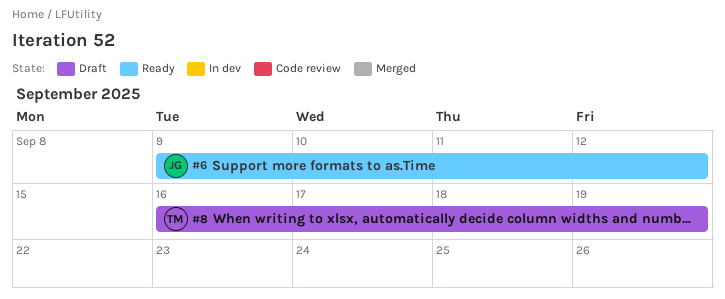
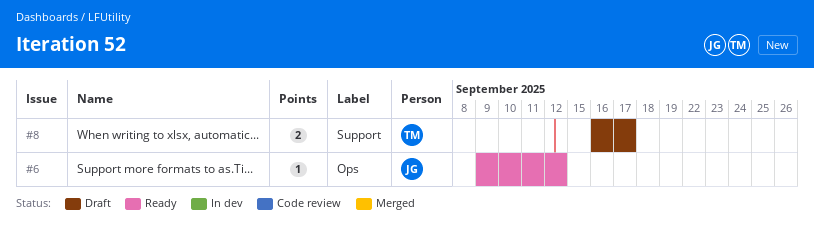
#8, due: Sep 19 -> Sep 17

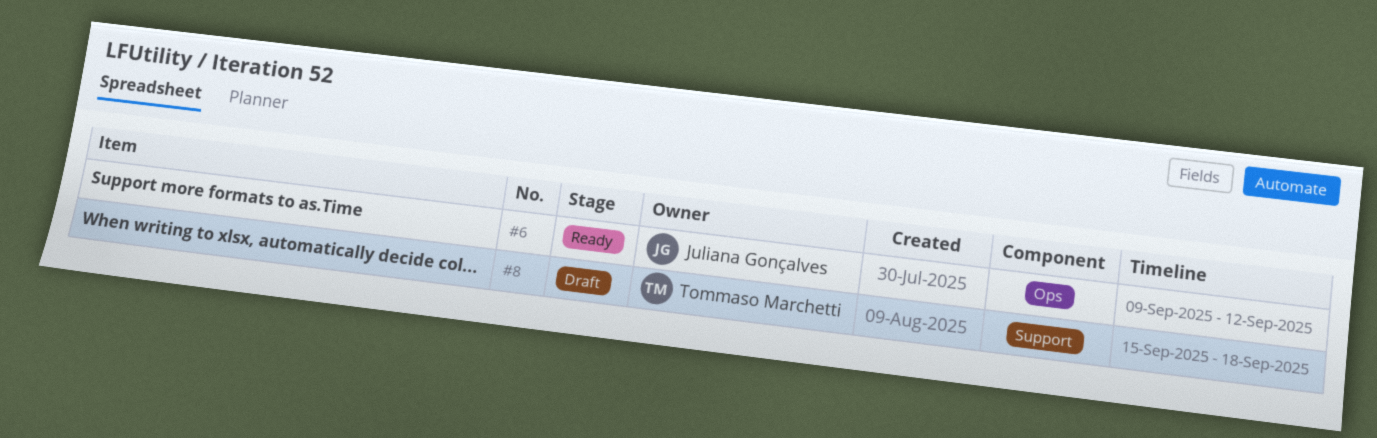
#8, start: Sep 16 -> Sep 15
#8, due: Sep 17 -> Sep 18

